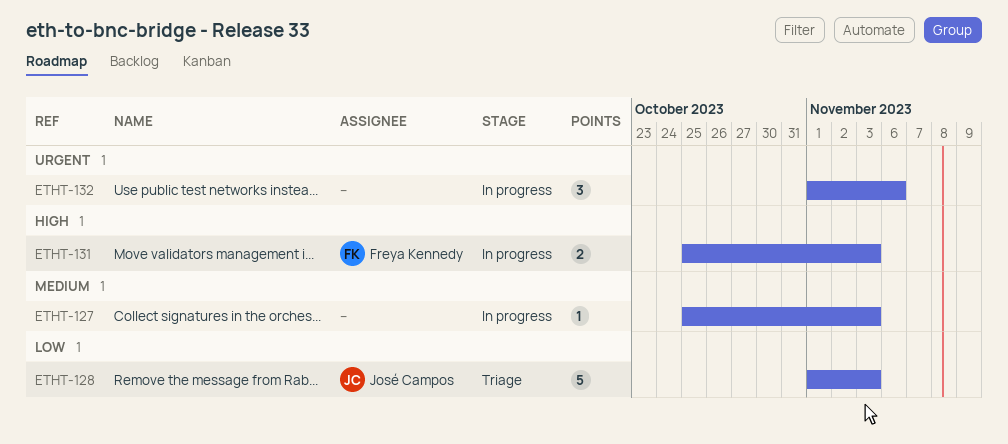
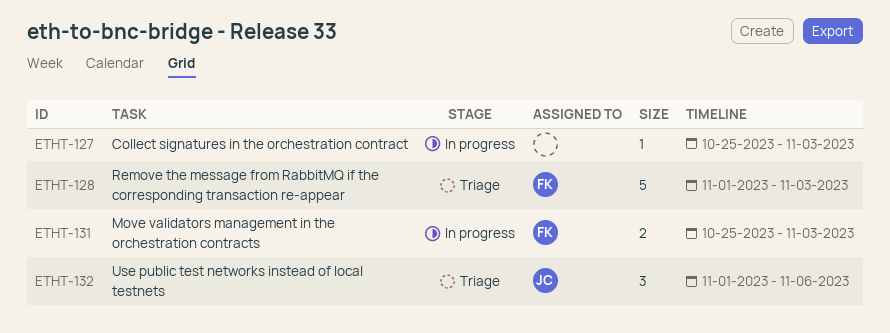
ETHT-128, owner: José Campos -> Freya Kennedy
ETHT-132, status: In progress -> Triage
ETHT-132, owner: none -> José Campos

